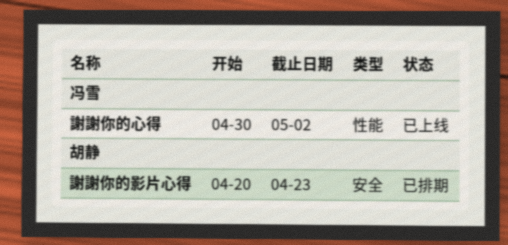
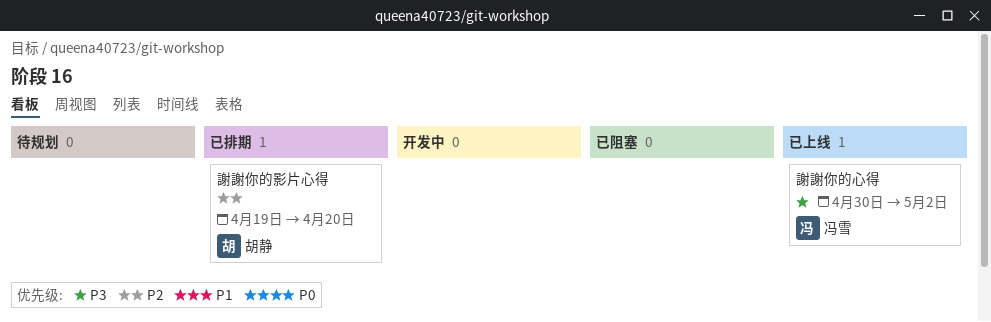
謝謝你的影片心得, start: Apr 20 -> Apr 19
謝謝你的影片心得, due: Apr 23 -> Apr 20

